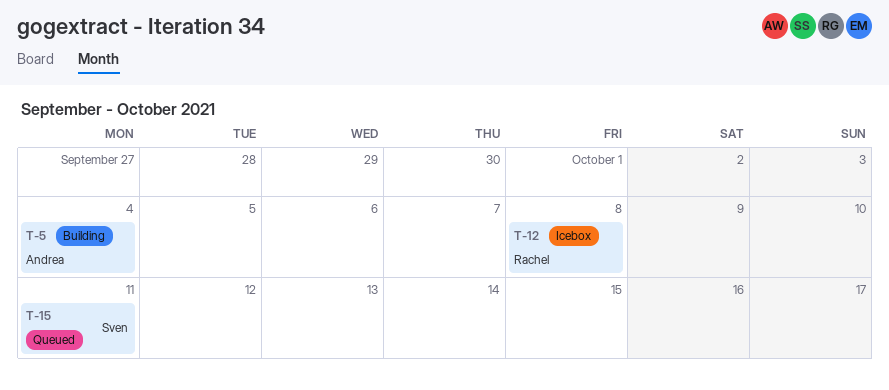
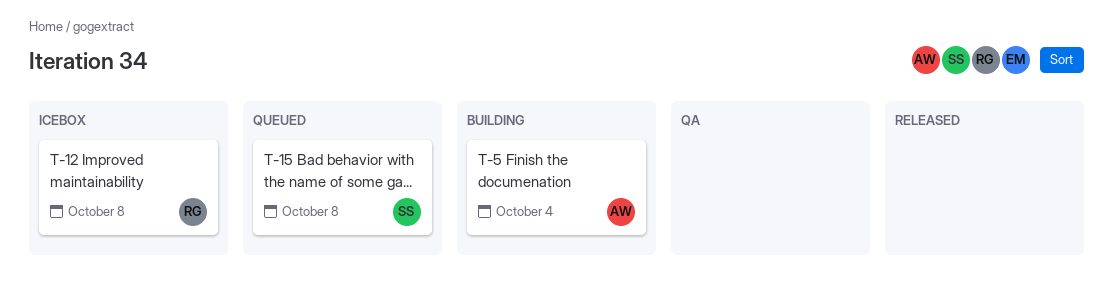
T-15, due: Oct 11 -> Oct 8

